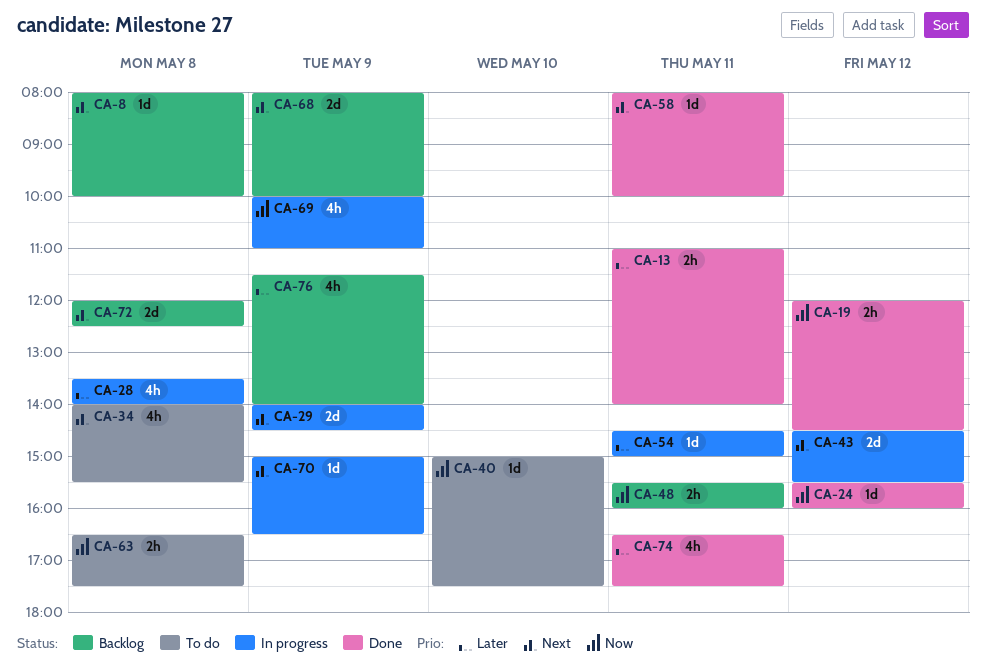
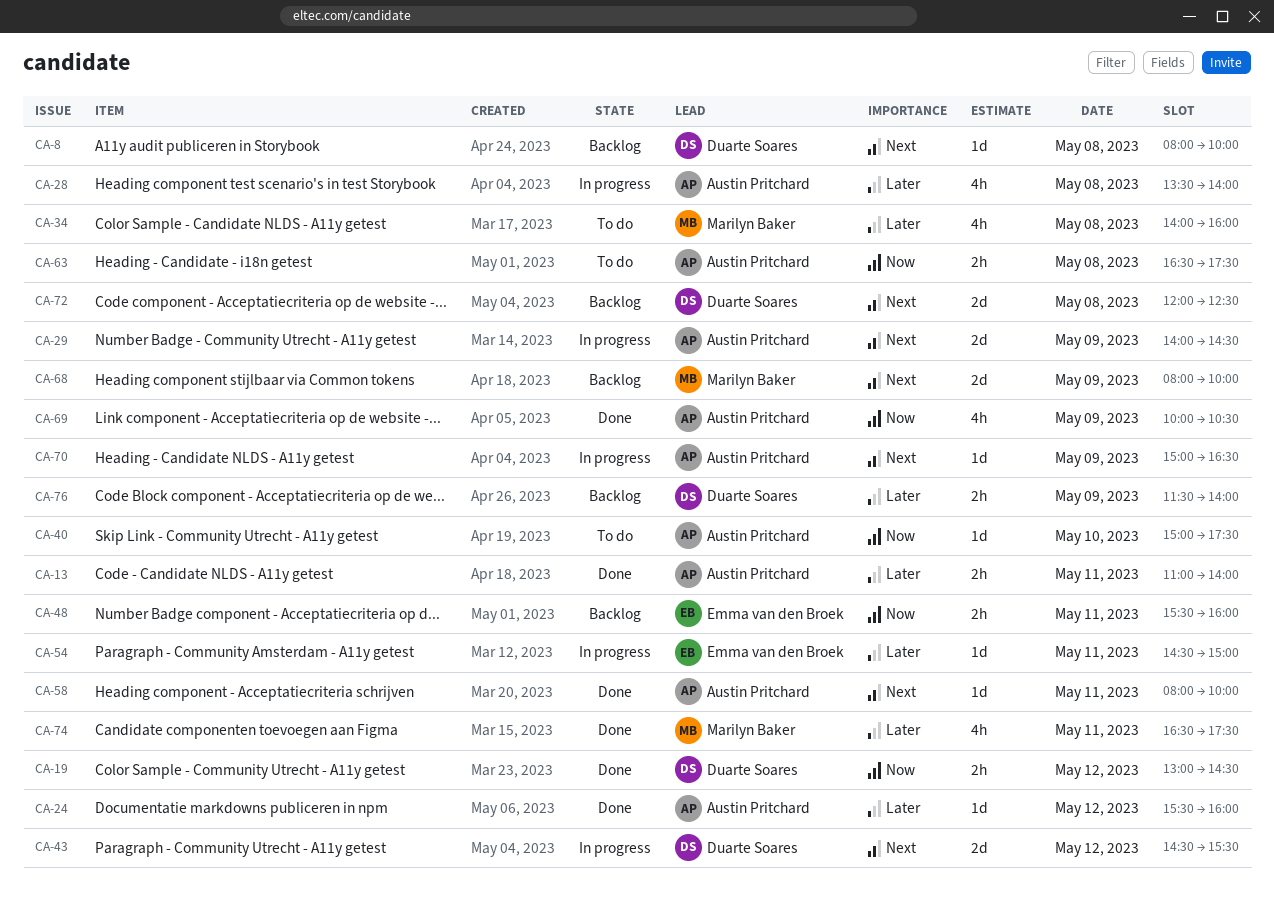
CA-19, begins: 12:00 -> 13:00
CA-24, priority: Now -> Later
CA-34, priority: Next -> Later
CA-34, ends: 15:30 -> 16:00
CA-69, status: In progress -> Done
CA-69, ends: 11:00 -> 10:30
CA-76, estimate: 4h -> 2h

